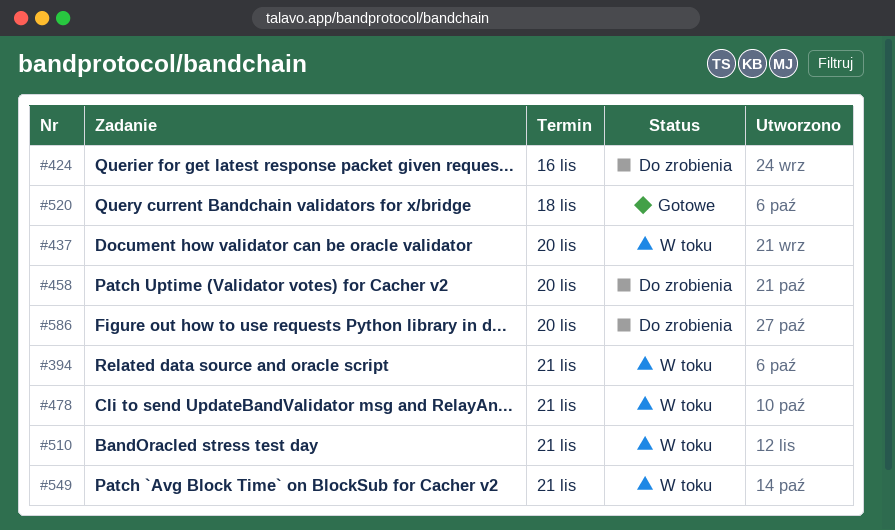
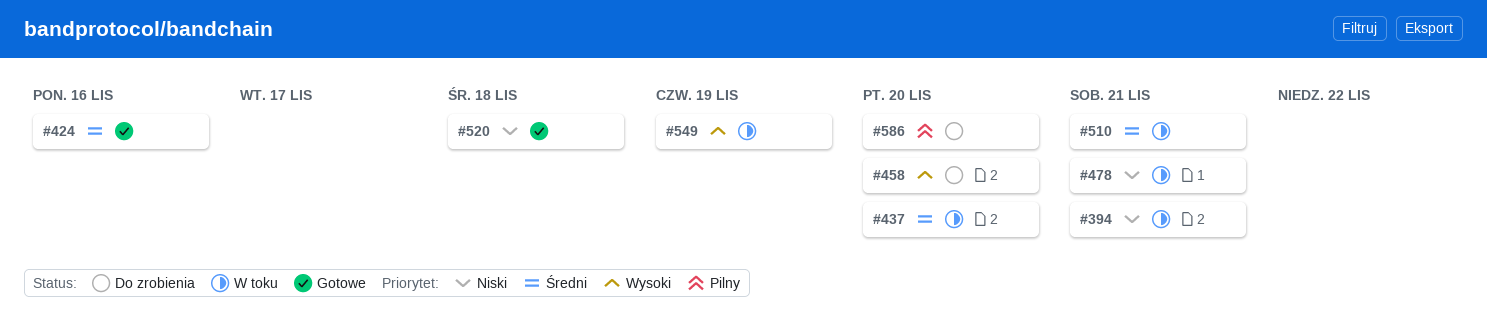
#424, status: Do zrobienia -> Gotowe
#549, due: Nov 21 -> Nov 19

